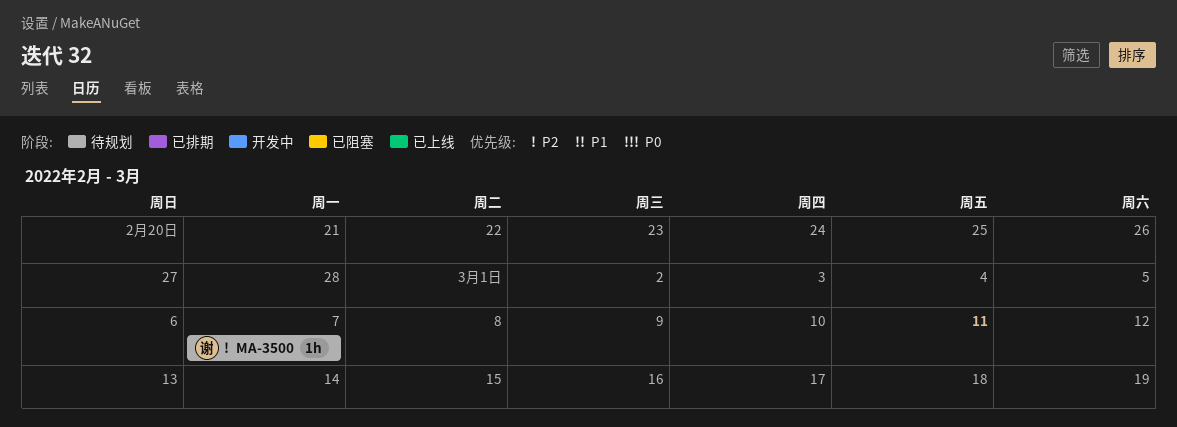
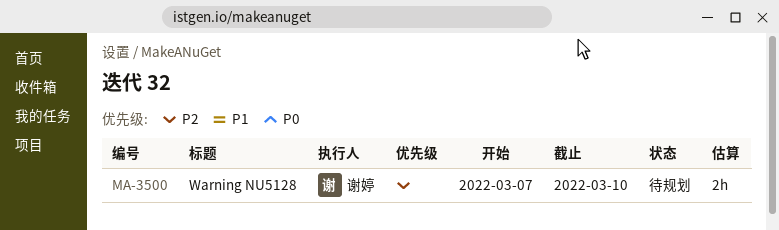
MA-3500, estimate: 1h -> 2h
MA-3500, due: Mar 7 -> Mar 10

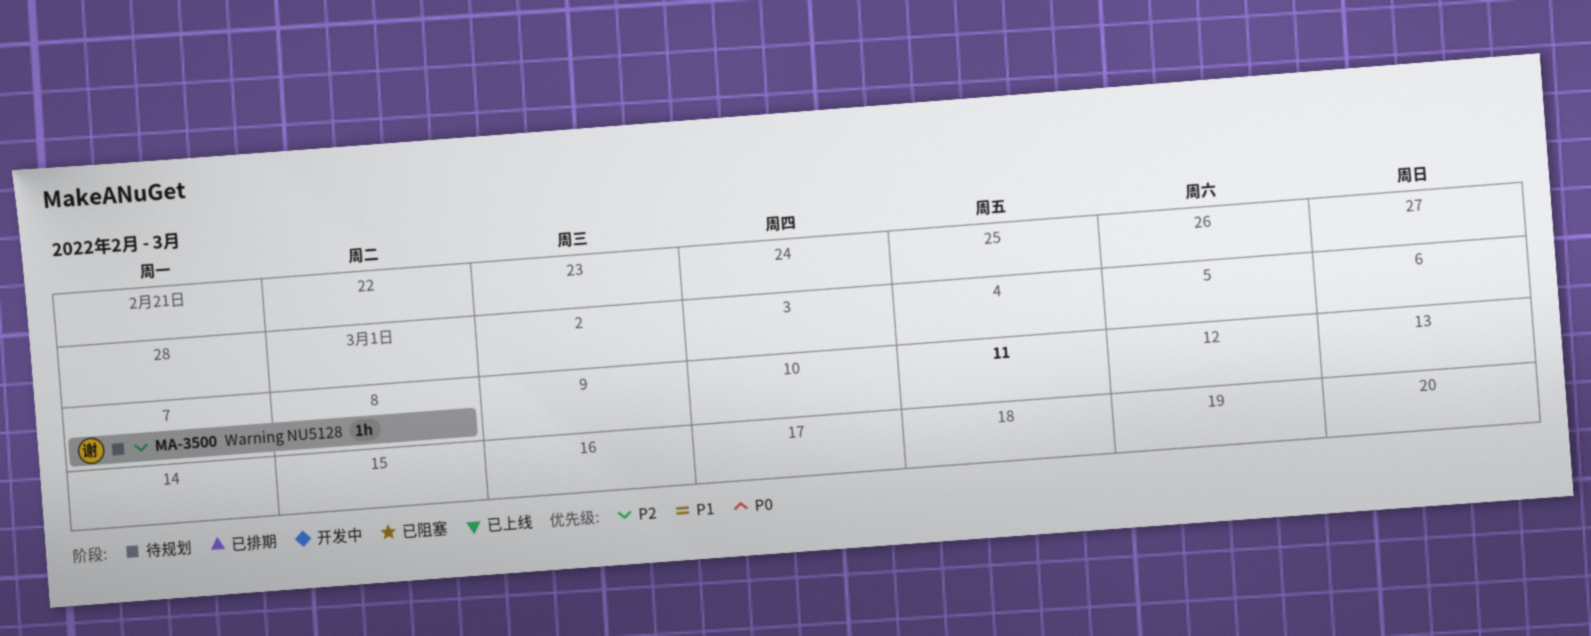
MA-3500, estimate: 2h -> 1h
MA-3500, due: Mar 10 -> Mar 8

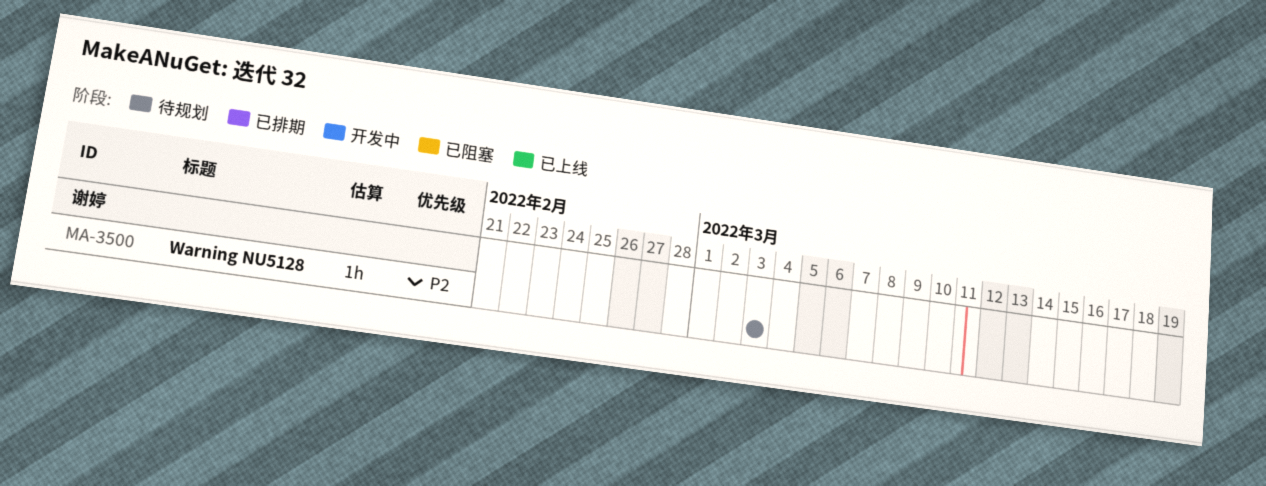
MA-3500, start: Mar 7 -> Mar 3
MA-3500, due: Mar 8 -> Mar 3

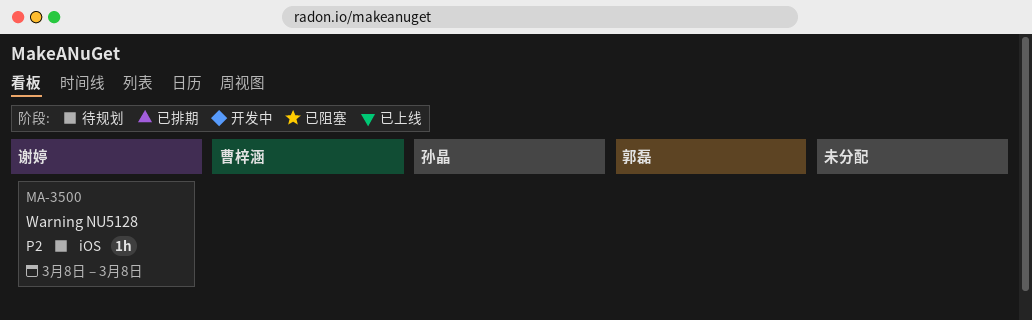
MA-3500, start: Mar 3 -> Mar 8
MA-3500, due: Mar 3 -> Mar 8

